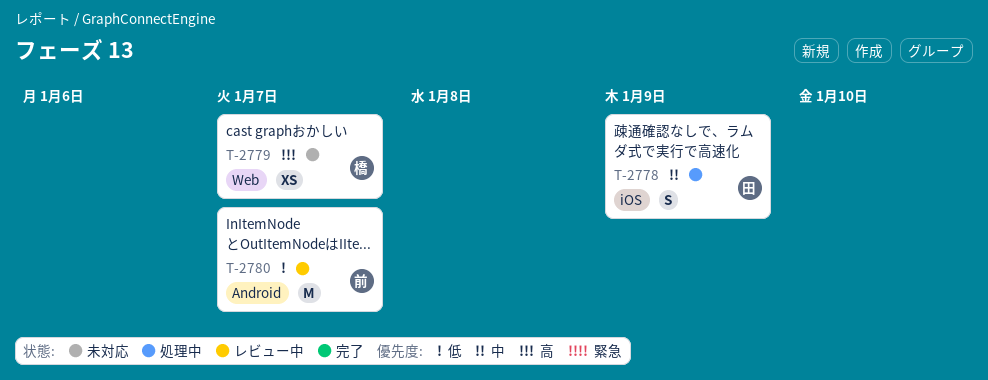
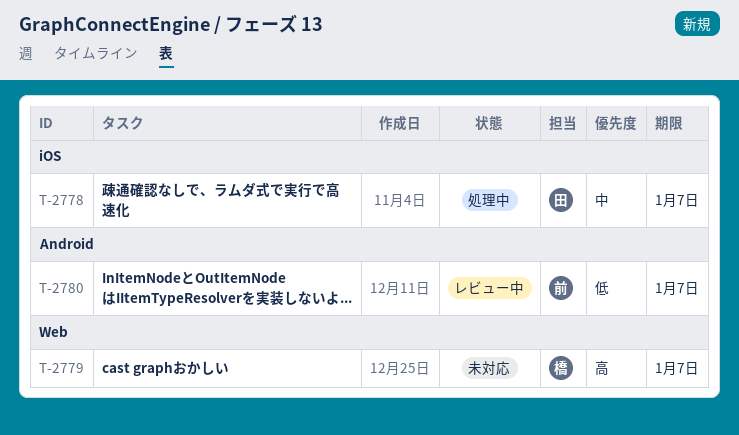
T-2778, due: Jan 9 -> Jan 7

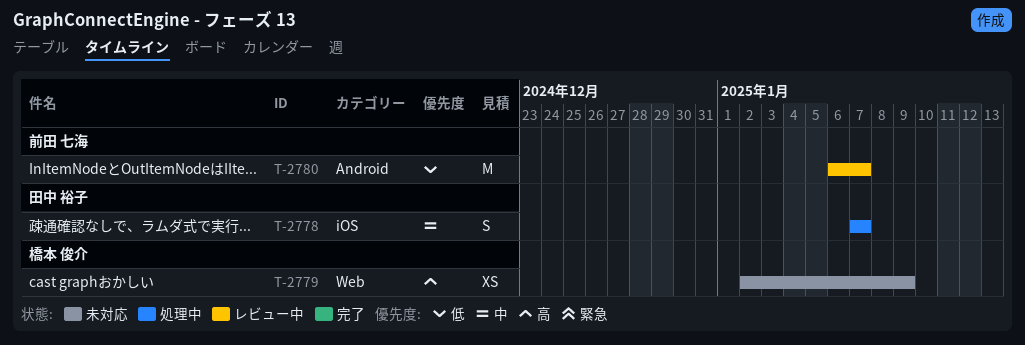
T-2779, due: Jan 7 -> Jan 9

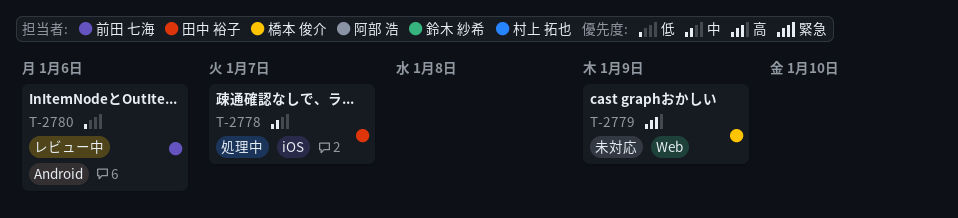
T-2780, due: Jan 7 -> Jan 6

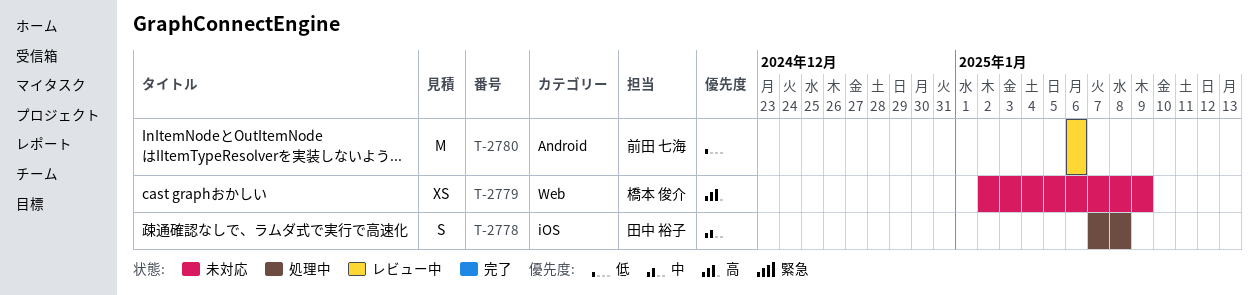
T-2778, due: Jan 7 -> Jan 8

